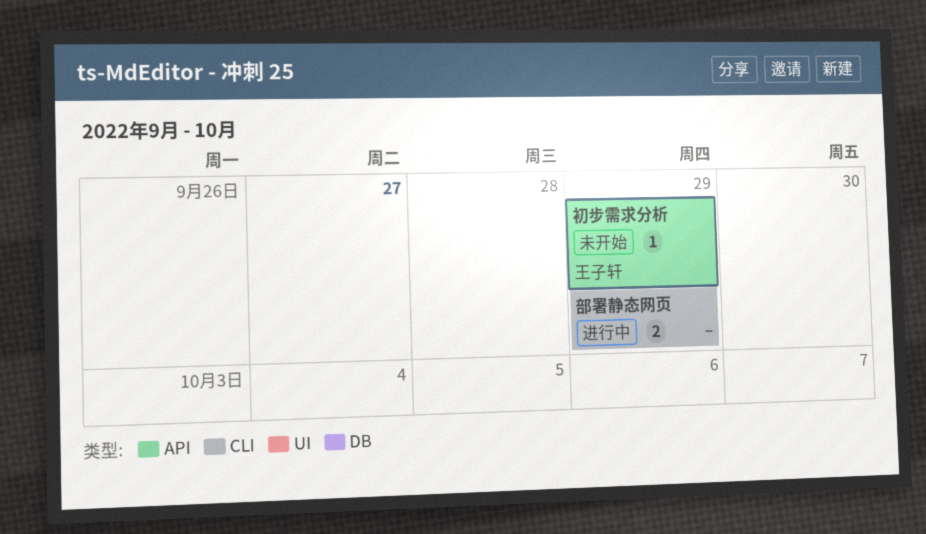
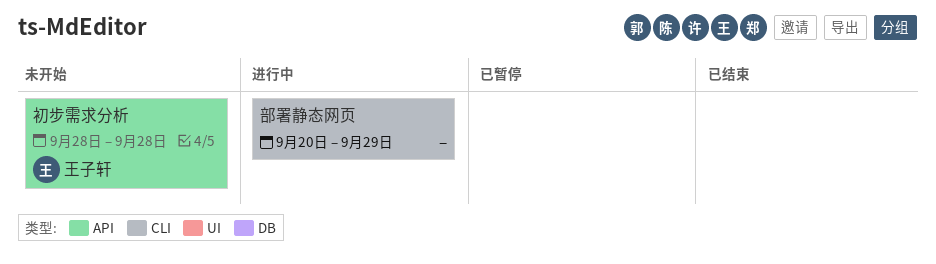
初步需求分析, due: Sep 29 -> Sep 28

